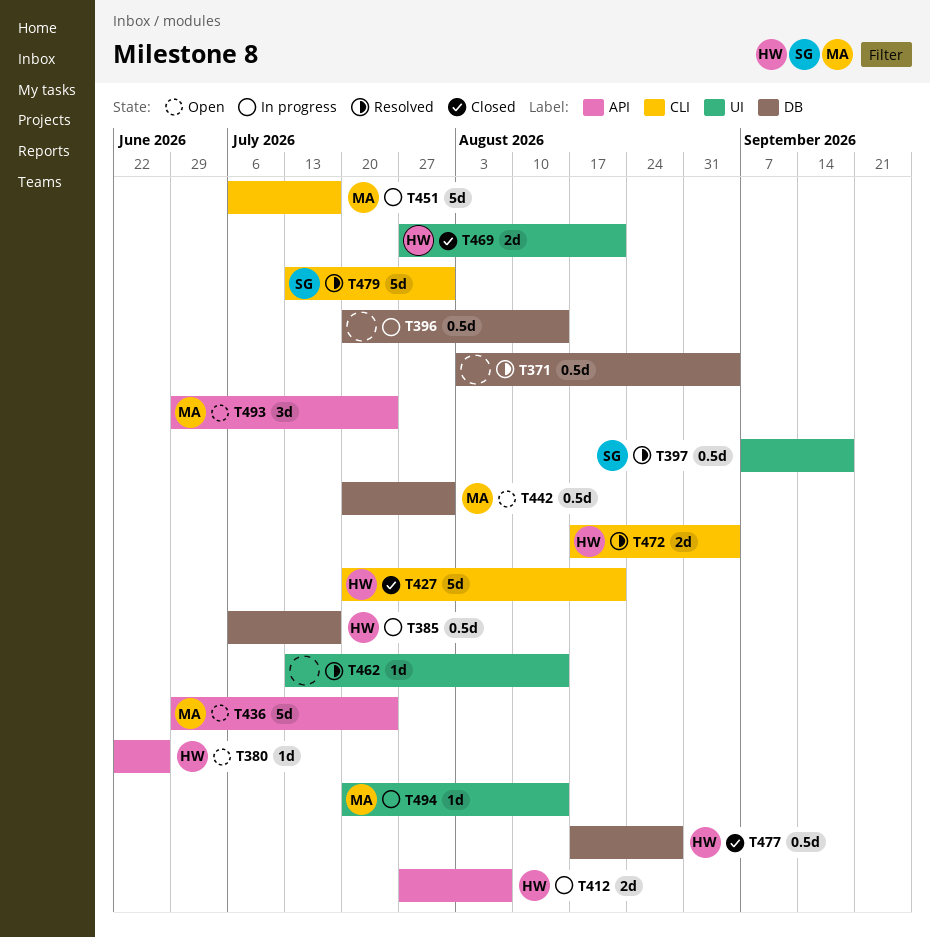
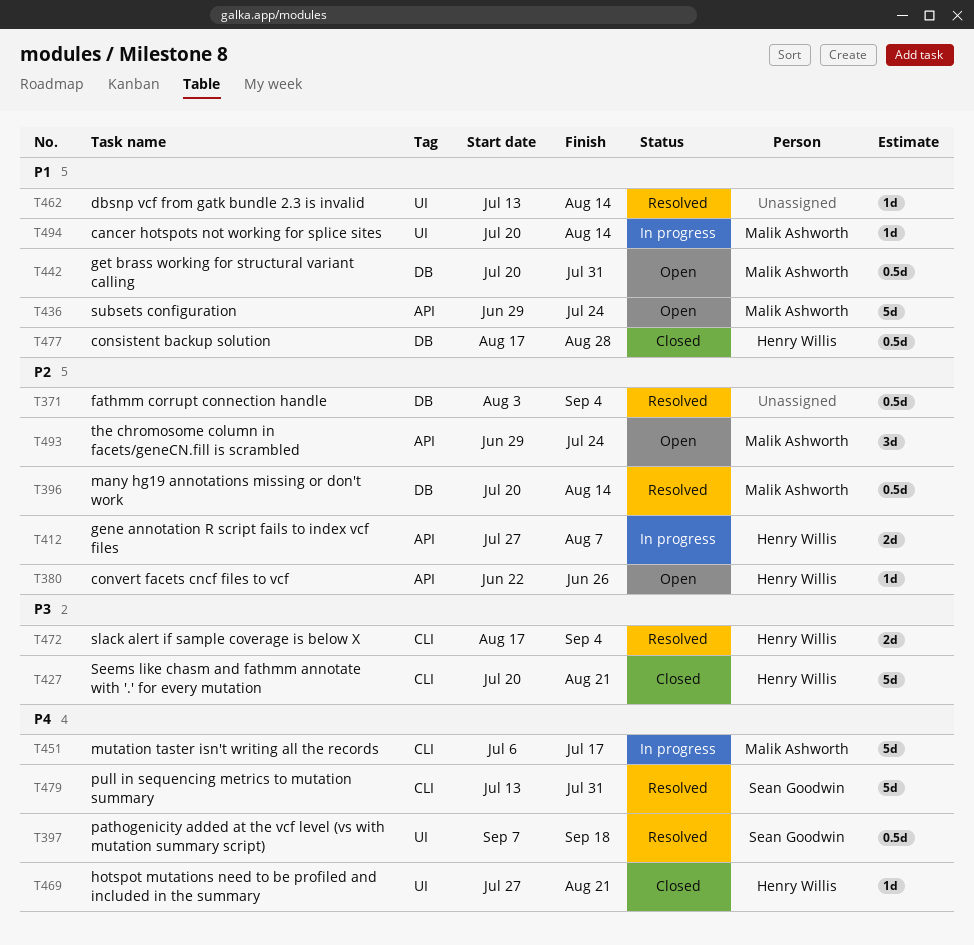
T385: present -> none
T396, status: In progress -> Resolved
T396, owner: none -> Malik Ashworth
T469, estimate: 2d -> 1d

